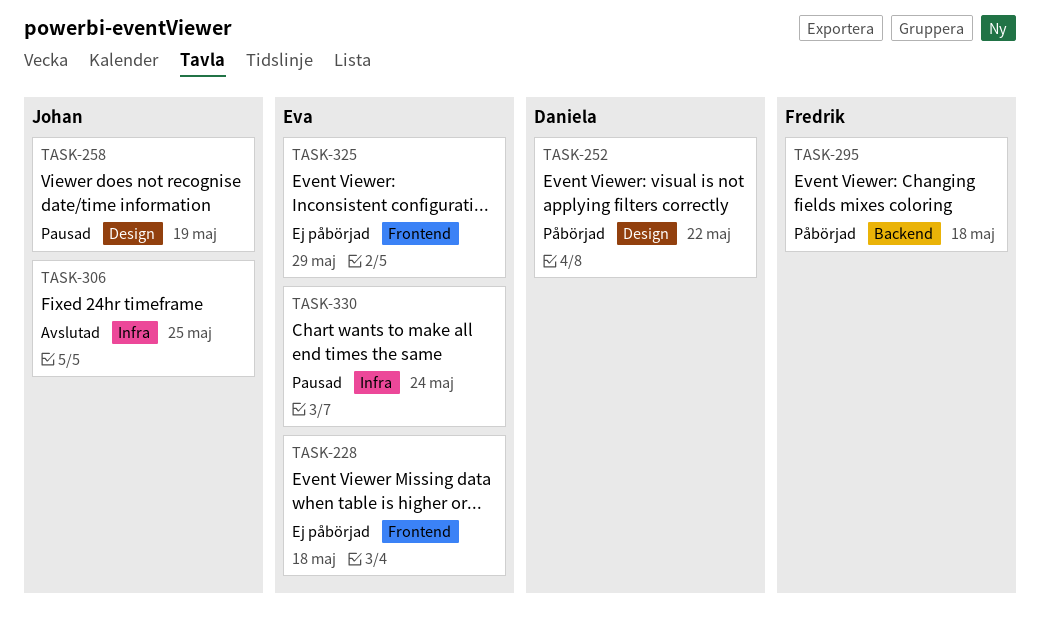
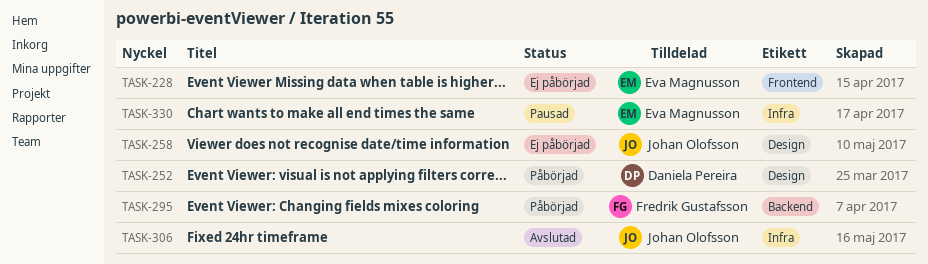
TASK-258, status: Pausad -> Ej påbörjad
TASK-325: present -> none

